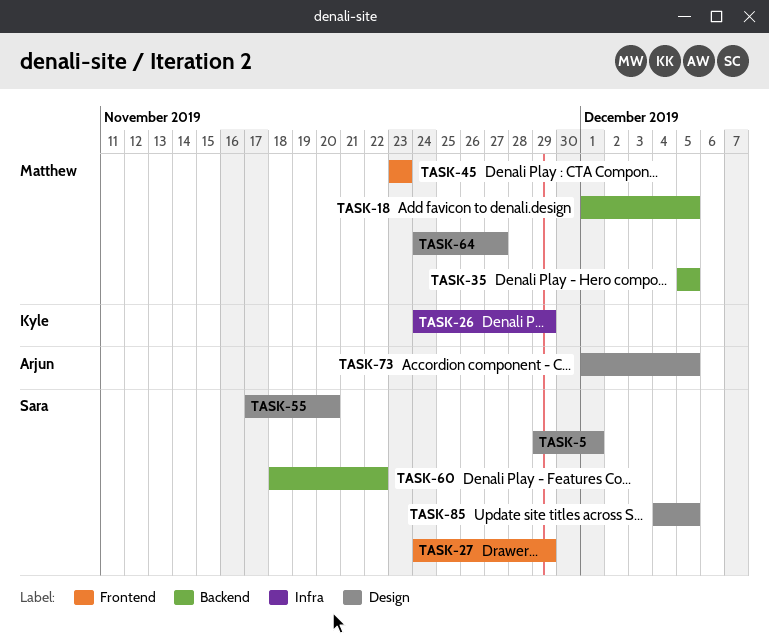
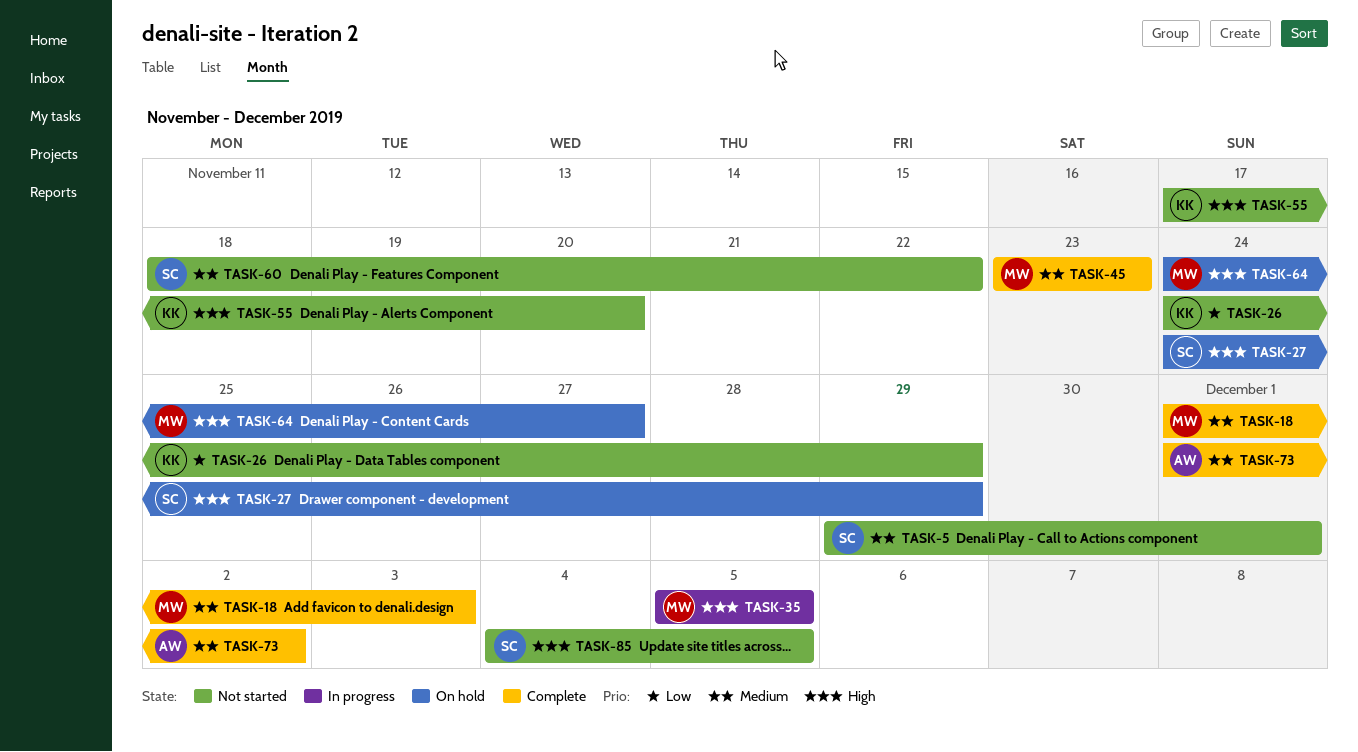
TASK-18, due: Dec 5 -> Dec 3
TASK-55, owner: Sara -> Kyle
TASK-73, due: Dec 5 -> Dec 2

